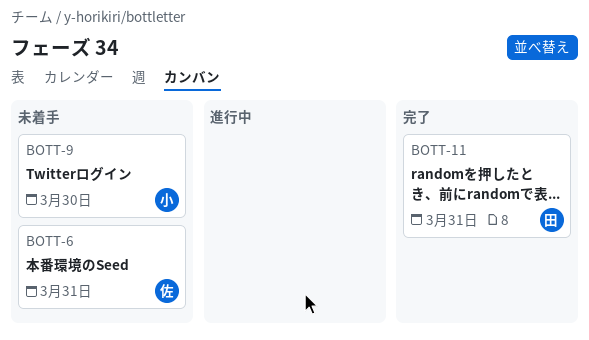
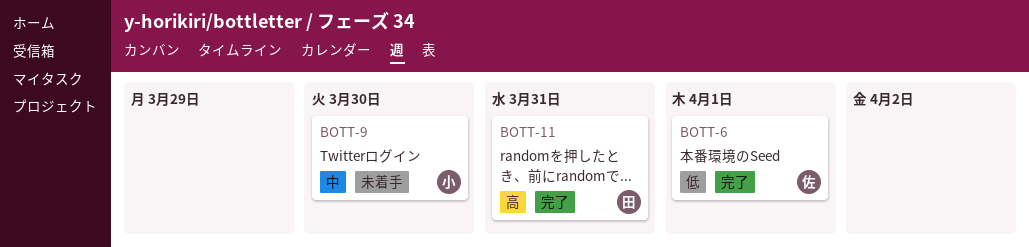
BOTT-6, status: 未着手 -> 完了
BOTT-6, due: Mar 31 -> Apr 1

